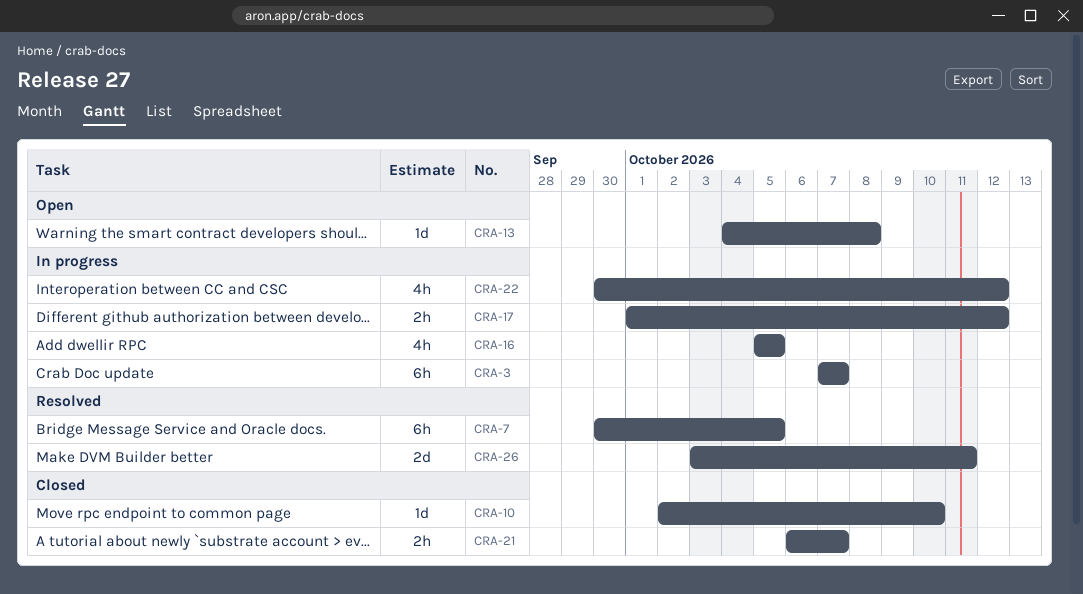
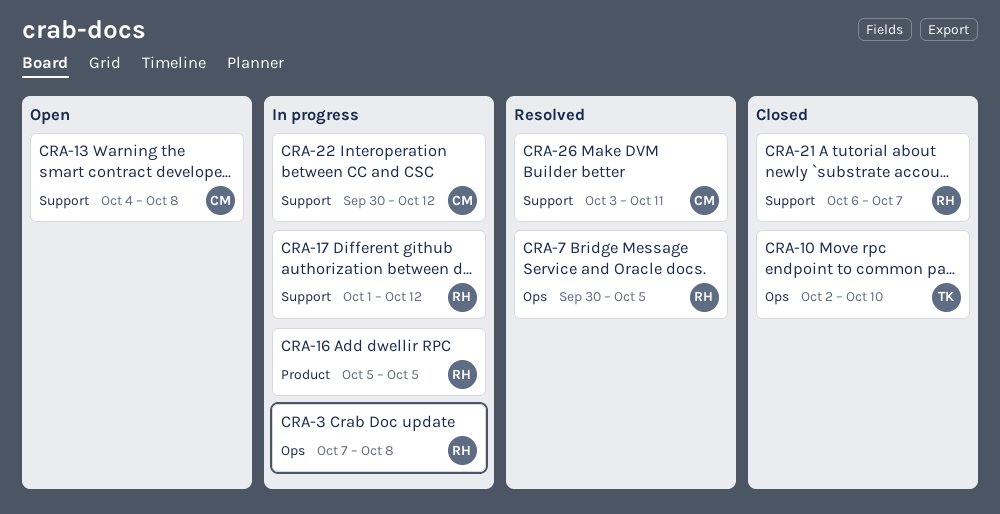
CRA-3, due: Oct 7 -> Oct 8

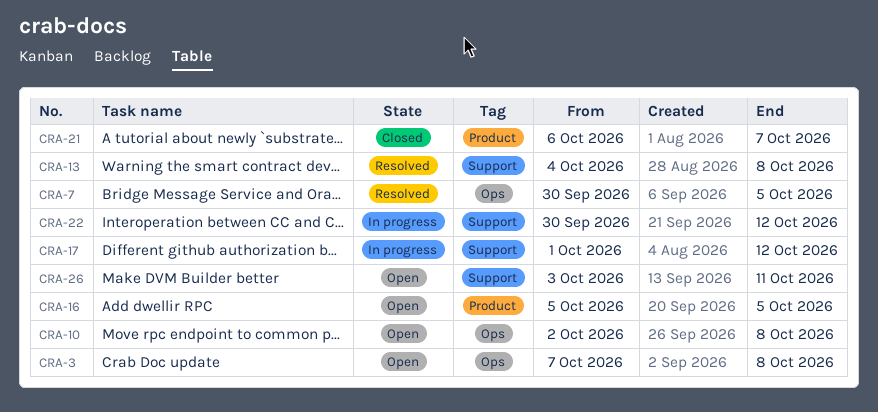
CRA-3, status: In progress -> Open
CRA-10, status: Closed -> Open
CRA-10, due: Oct 10 -> Oct 8
CRA-13, status: Open -> Resolved
CRA-16, status: In progress -> Open
CRA-21, label: Support -> Product
CRA-26, status: Resolved -> Open

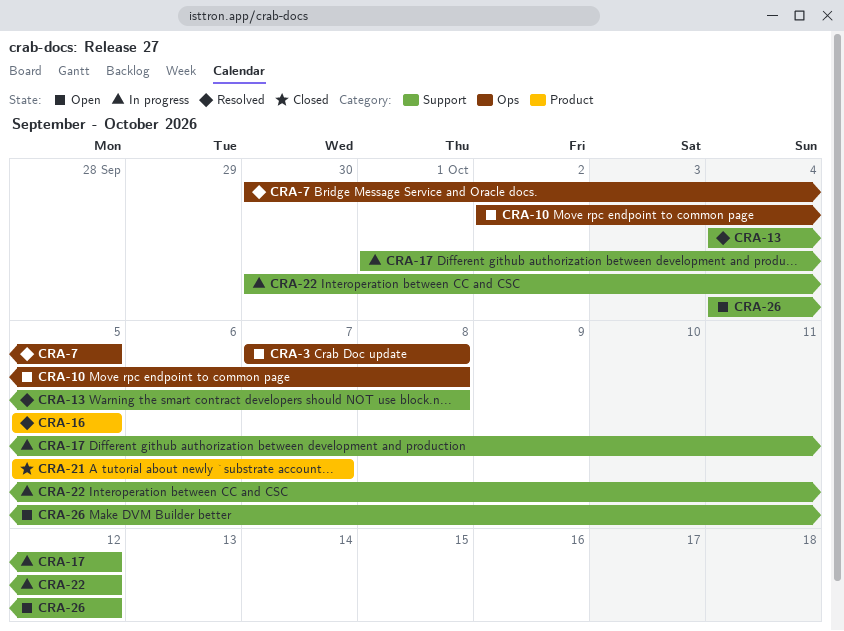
CRA-16, status: Open -> Resolved
CRA-21, start: Oct 6 -> Oct 5
CRA-26, start: Oct 3 -> Oct 4
CRA-26, due: Oct 11 -> Oct 12

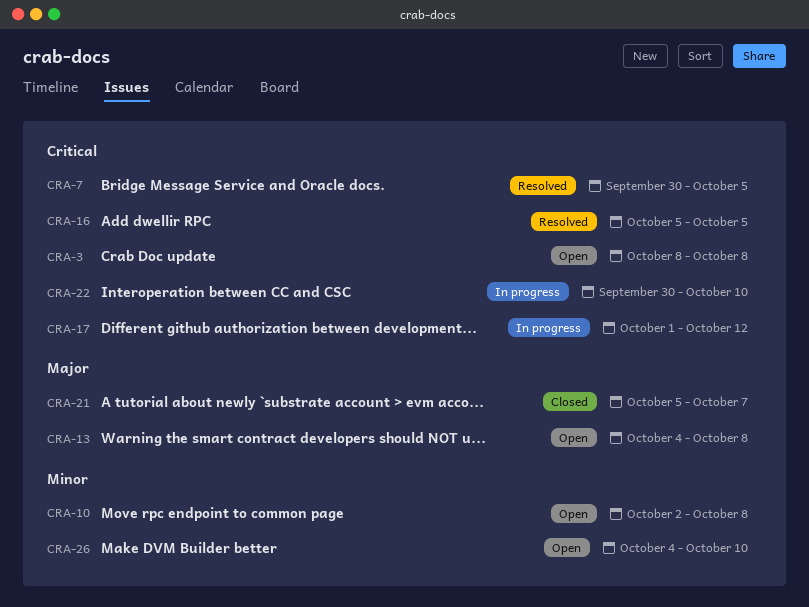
CRA-3, start: Oct 7 -> Oct 8
CRA-13, status: Resolved -> Open
CRA-22, due: Oct 12 -> Oct 10
CRA-26, due: Oct 12 -> Oct 10

